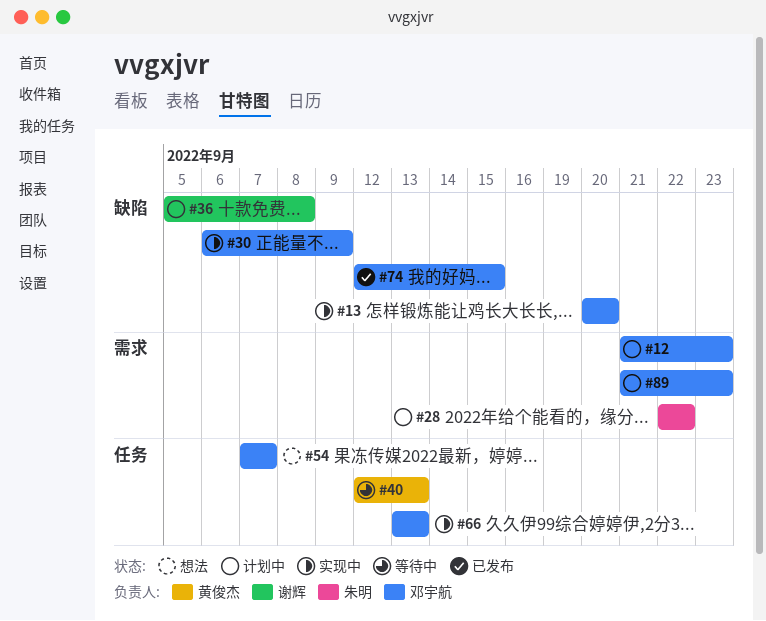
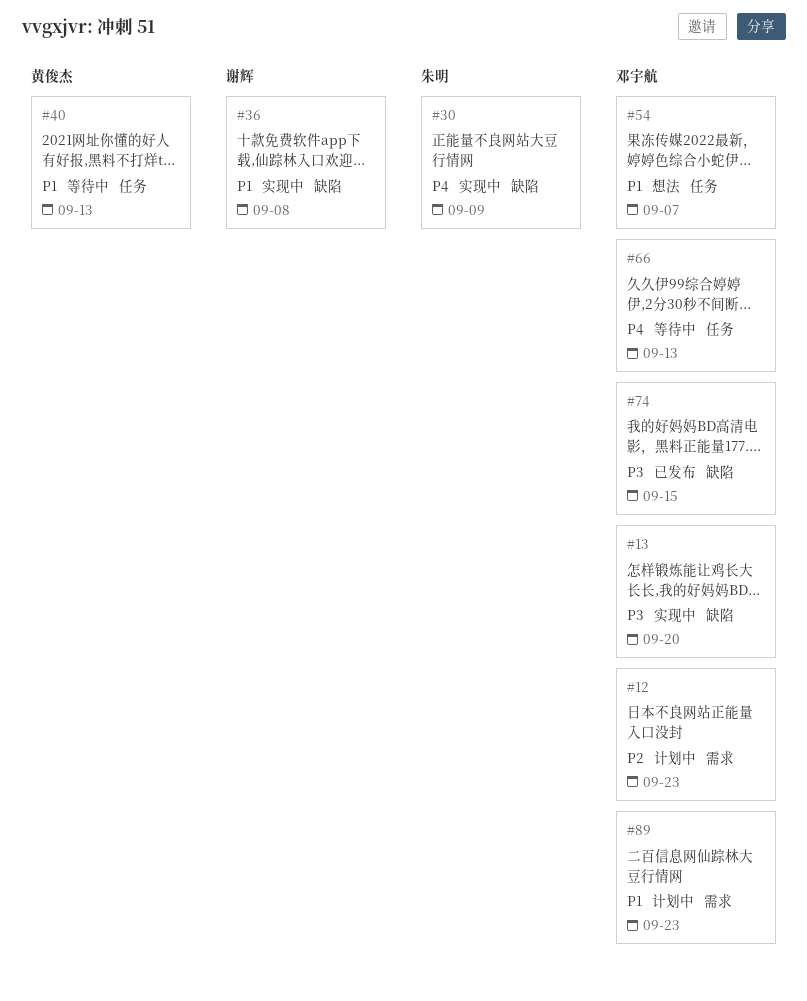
#28: present -> none
#30, owner: 邓宇航 -> 朱明
#36, status: 计划中 -> 实现中
#66, status: 实现中 -> 等待中

